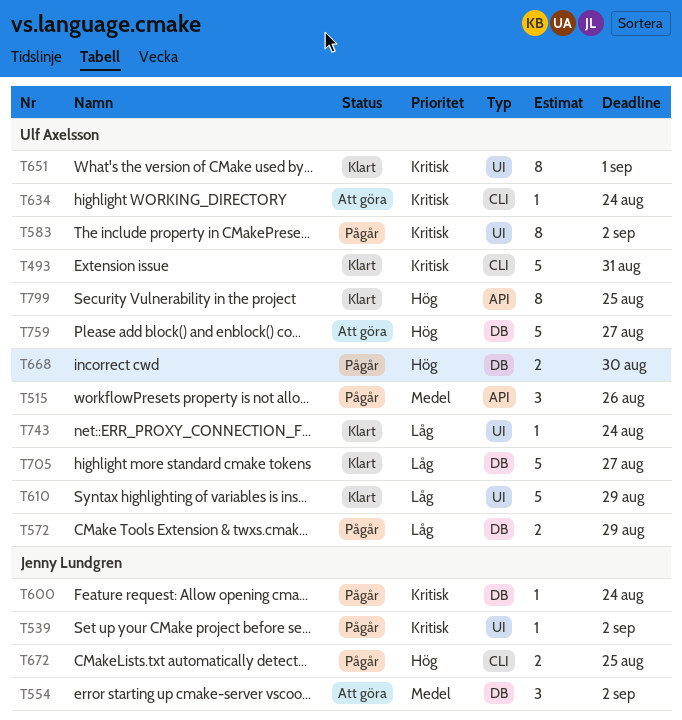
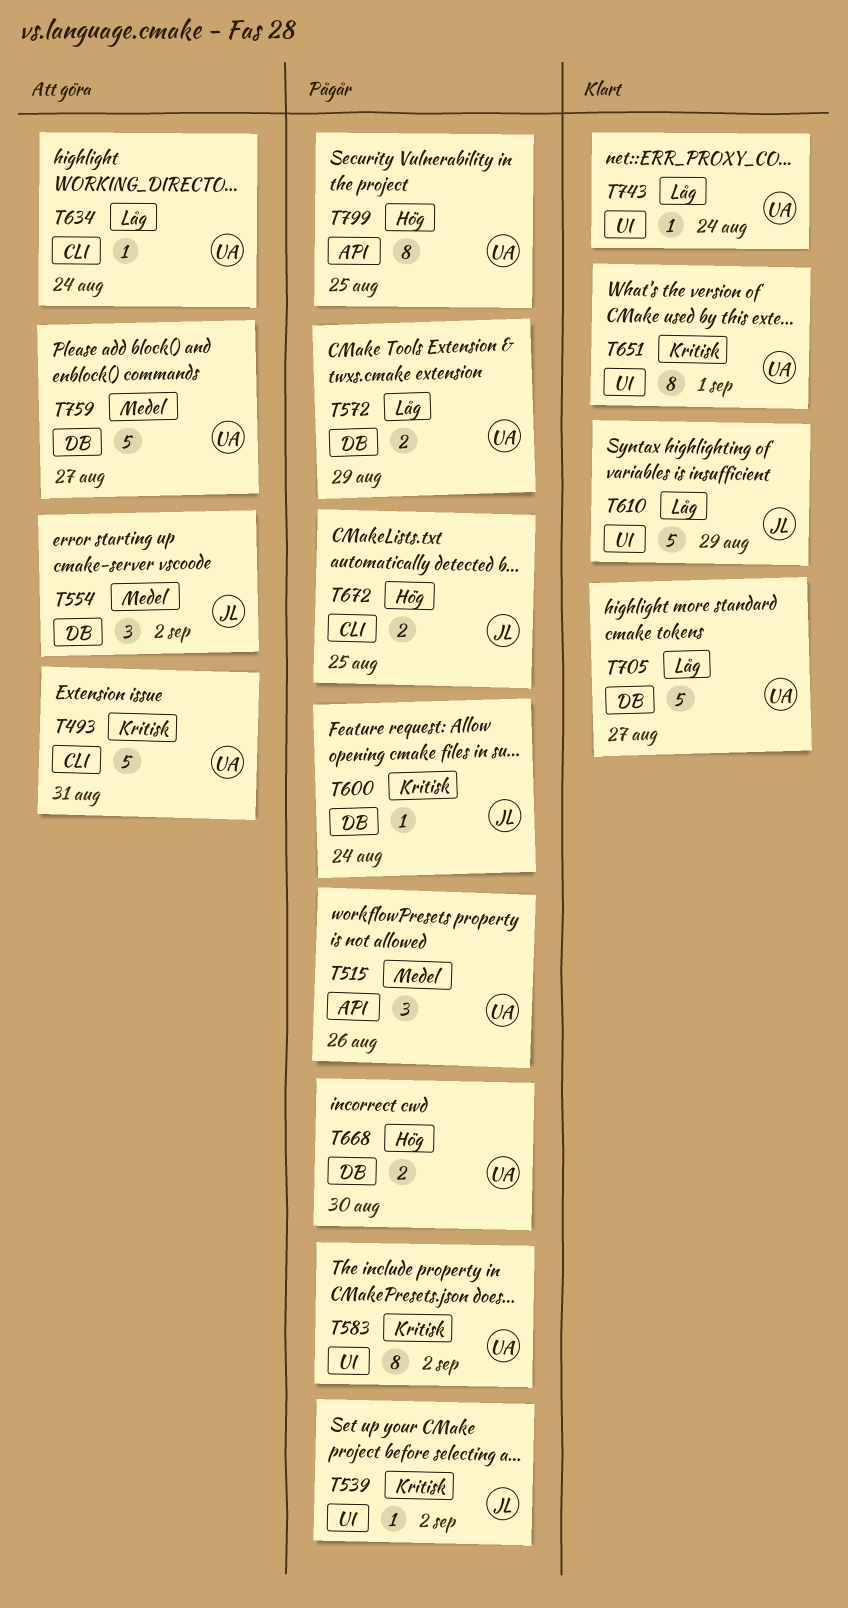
T493, status: Klart -> Att göra
T610, owner: Ulf Axelsson -> Jenny Lundgren
T634, priority: Kritisk -> Låg
T759, priority: Hög -> Medel
T799, status: Klart -> Pågår

